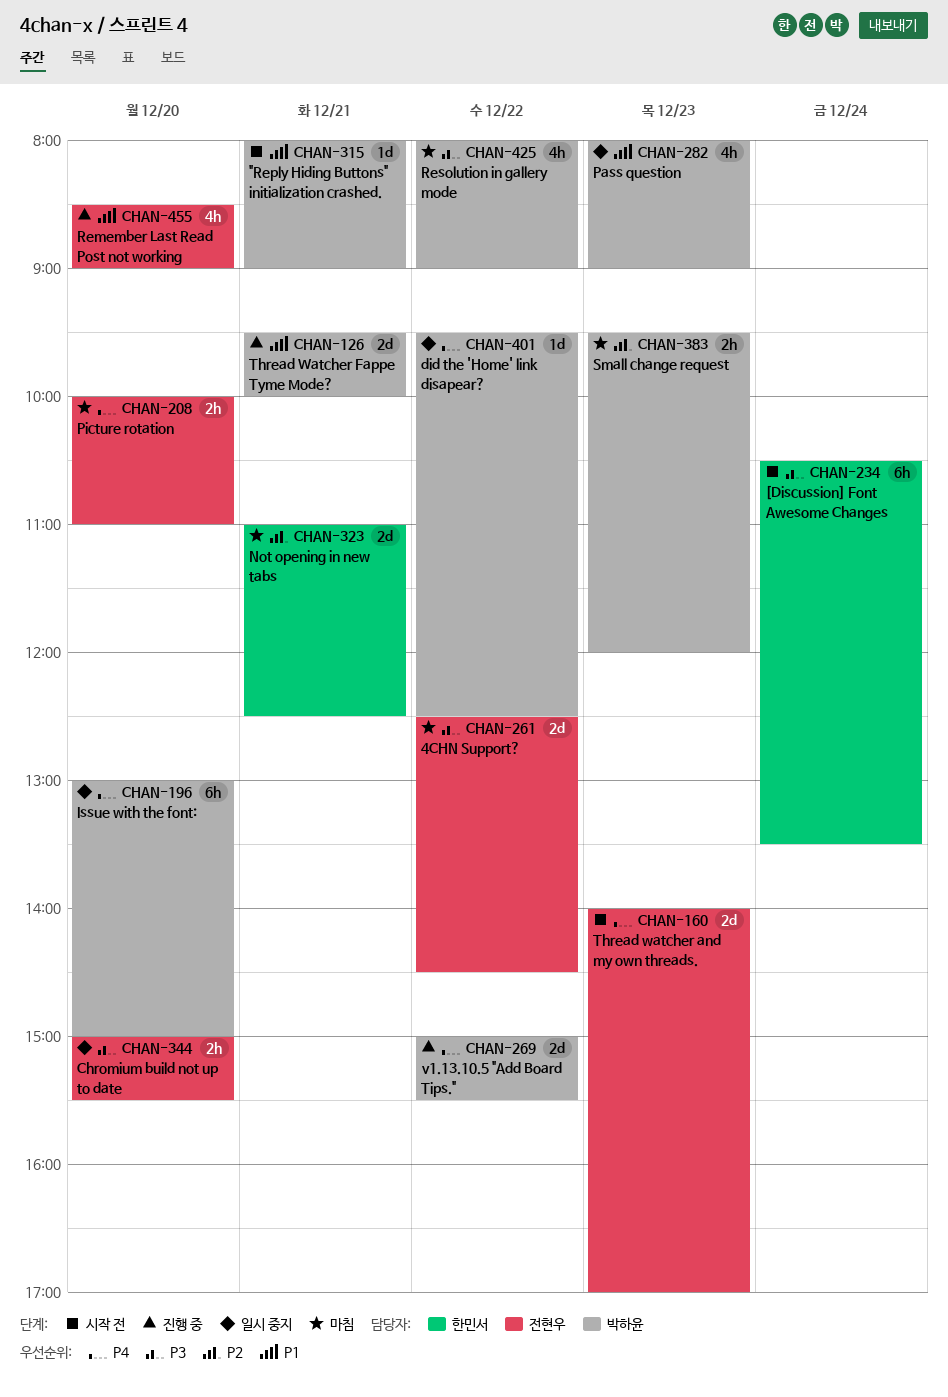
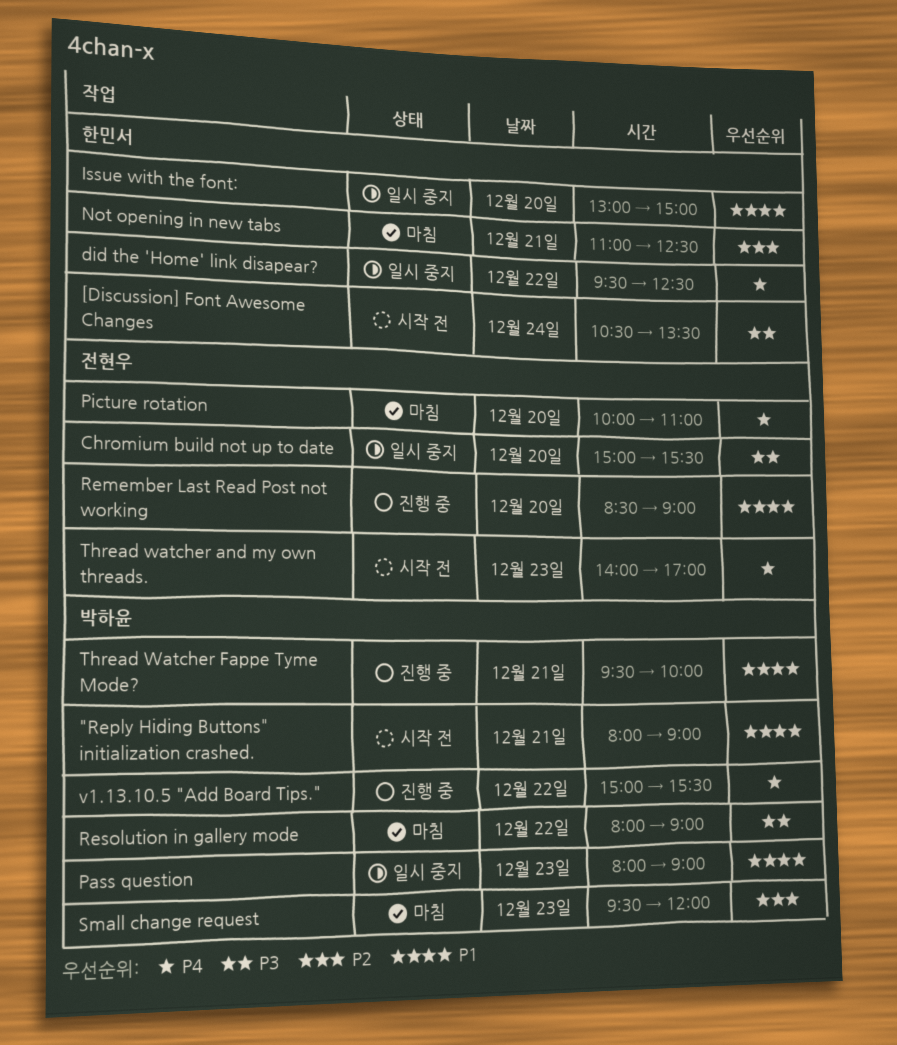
4CHN Support?: present -> none
did the 'Home' link disapear?, owner: 박하윤 -> 한민서
Issue with the font:, owner: 박하윤 -> 한민서
Issue with the font:, priority: P4 -> P1

